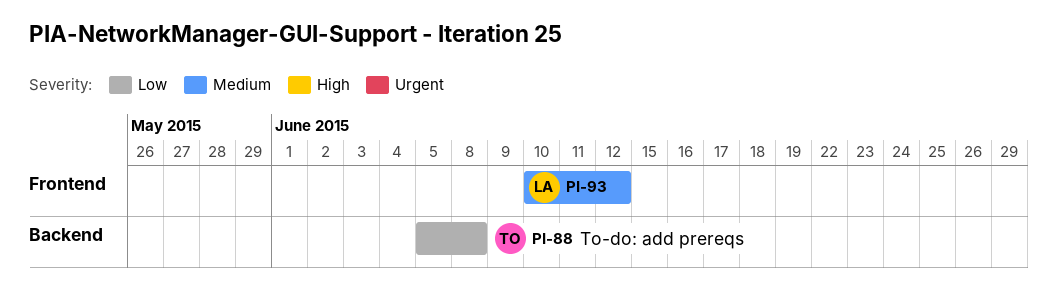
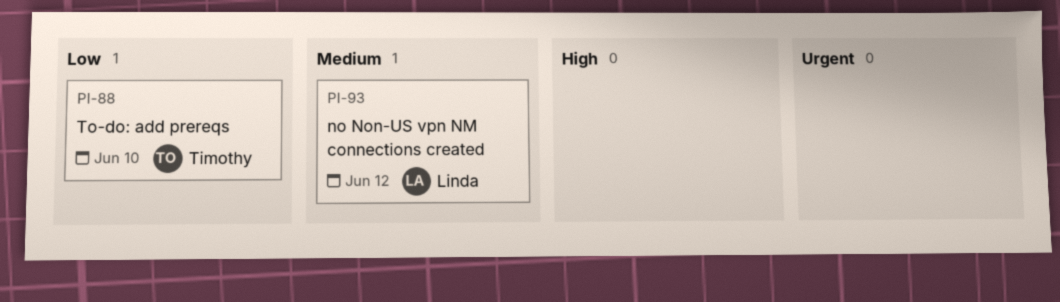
PI-88, due: Jun 8 -> Jun 10

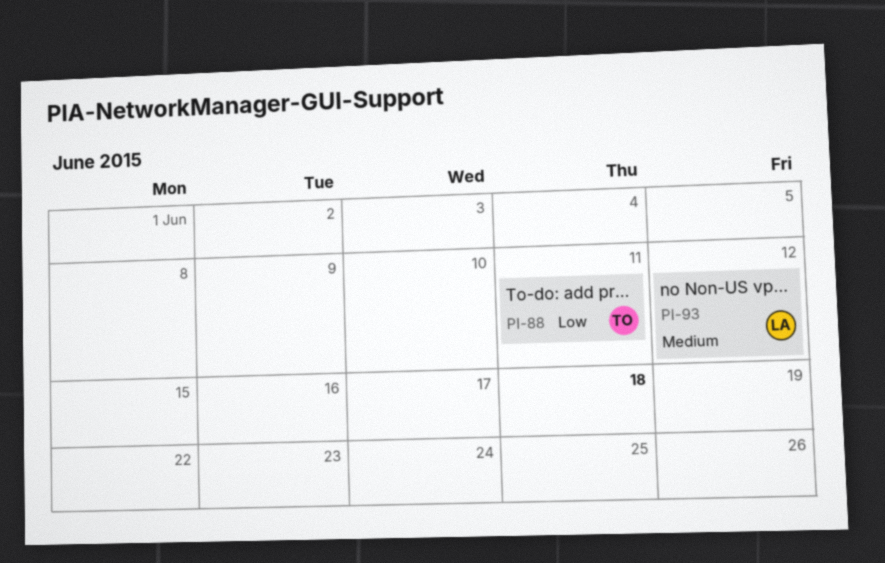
PI-88, due: Jun 10 -> Jun 11

